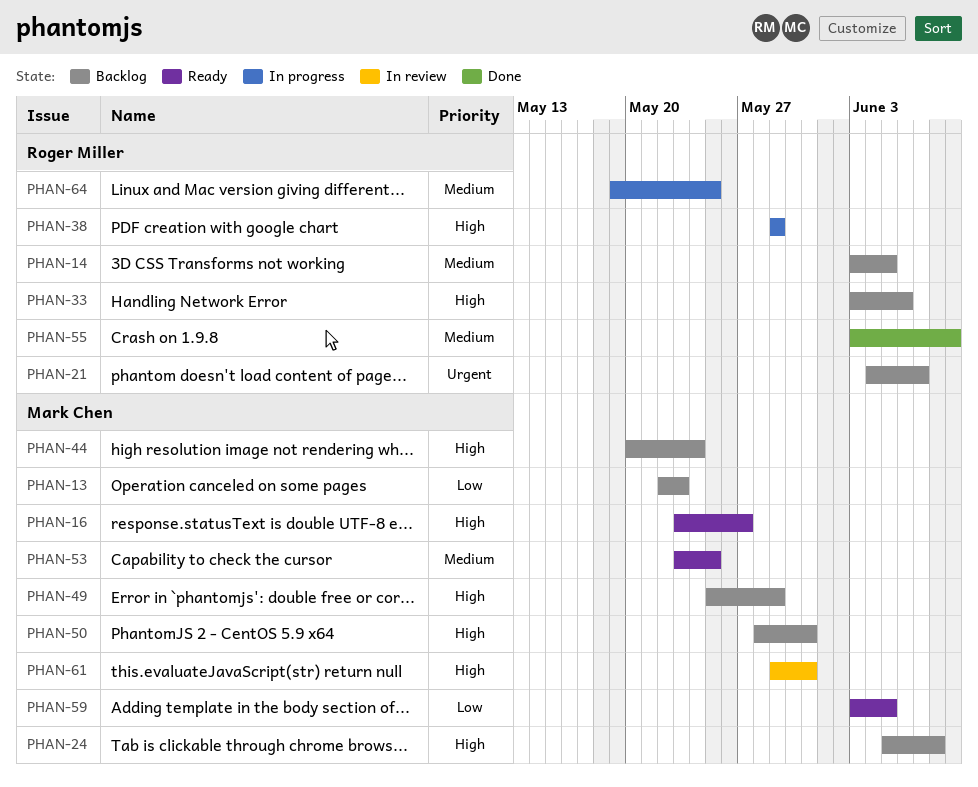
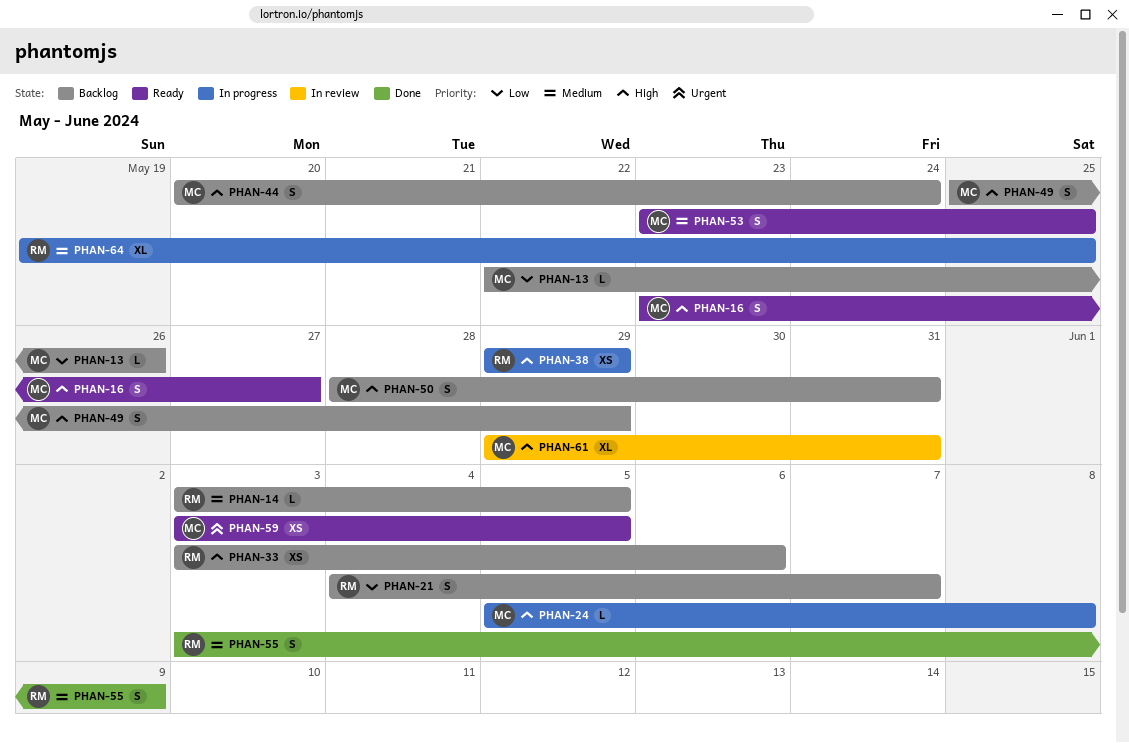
PHAN-13, due: May 23 -> May 26
PHAN-21, priority: Urgent -> Low
PHAN-24, status: Backlog -> In progress
PHAN-59, priority: Low -> Urgent

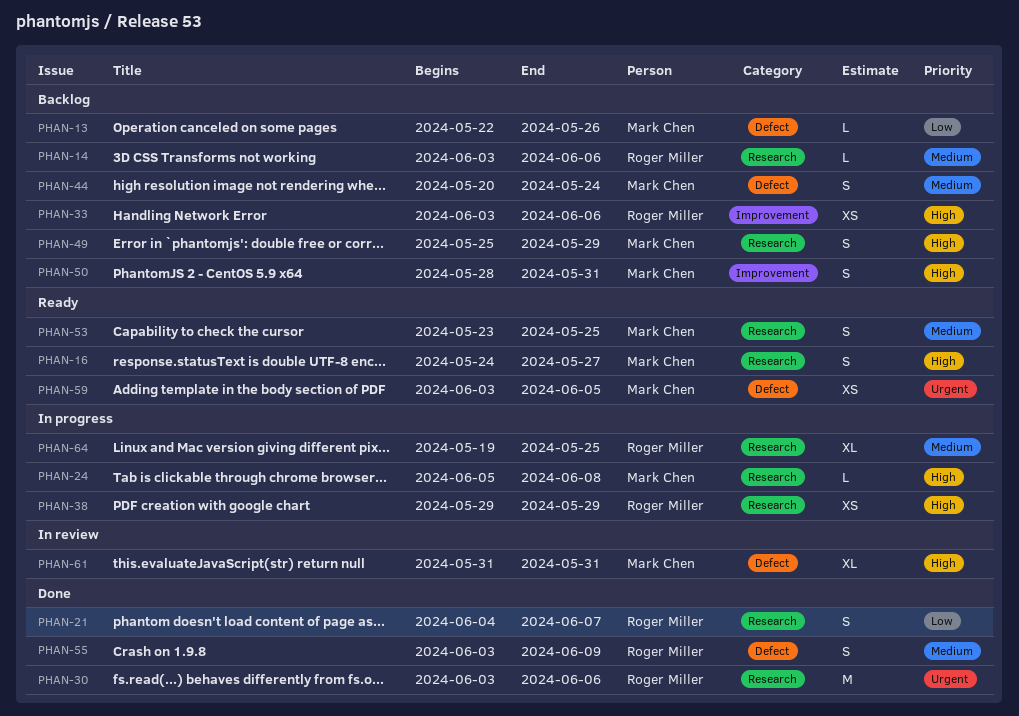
PHAN-14, due: Jun 5 -> Jun 6
PHAN-16, start: May 23 -> May 24
PHAN-21, status: Backlog -> Done
PHAN-30: none -> present
PHAN-44, priority: High -> Medium
PHAN-61, start: May 29 -> May 31

